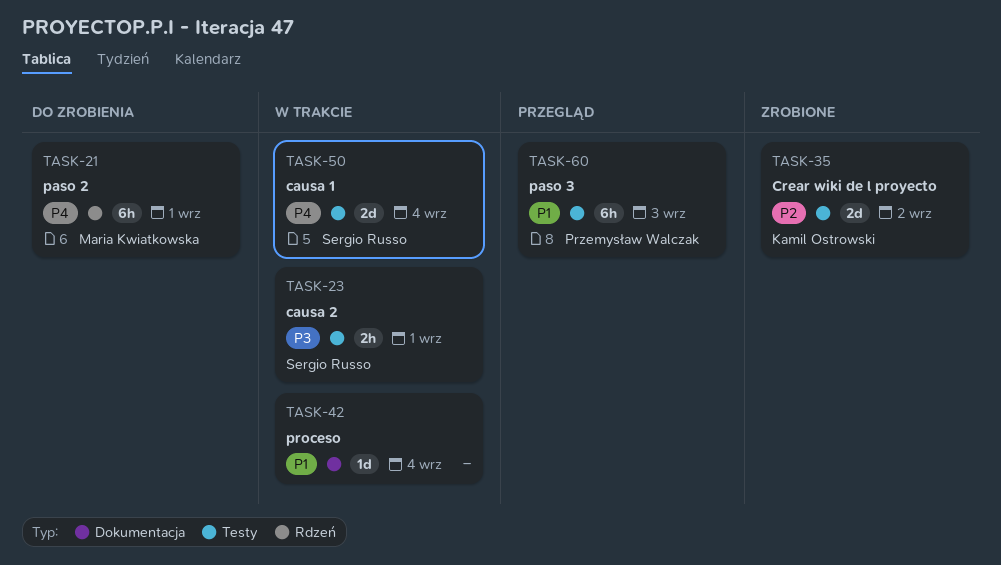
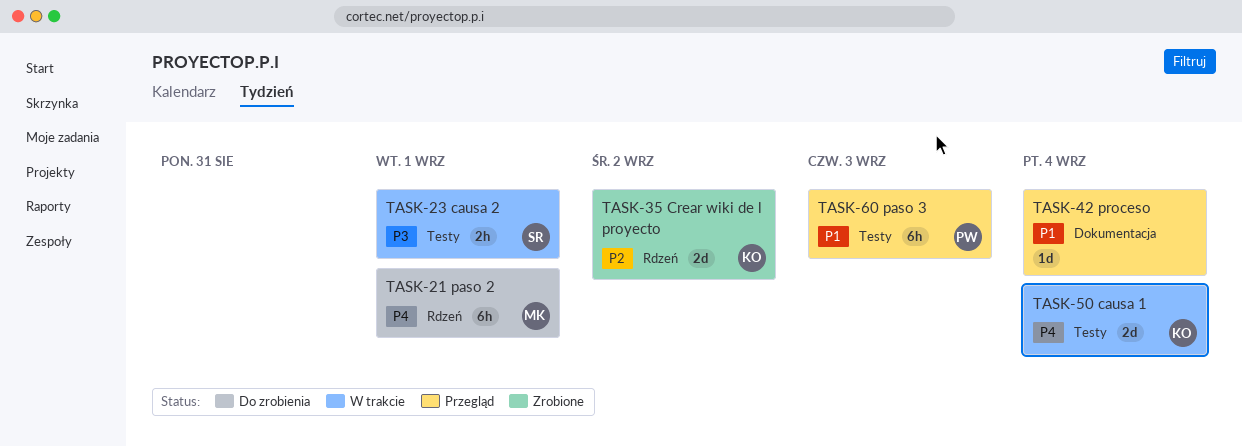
TASK-35, label: Testy -> Rdzeń
TASK-42, status: W trakcie -> Przegląd
TASK-50, owner: Sergio Russo -> Kamil Ostrowski

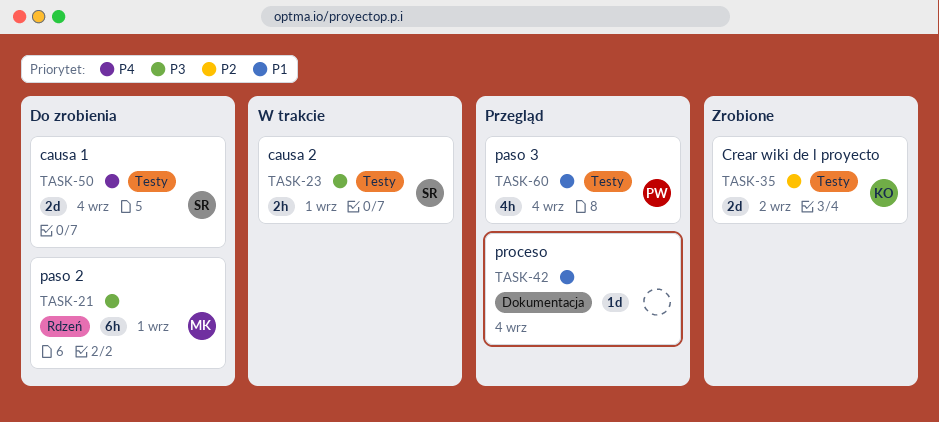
TASK-21, priority: P4 -> P3
TASK-35, label: Rdzeń -> Testy
TASK-50, status: W trakcie -> Do zrobienia
TASK-50, owner: KO -> SR
TASK-60, estimate: 6h -> 4h
TASK-60, due: Sep 3 -> Sep 4

